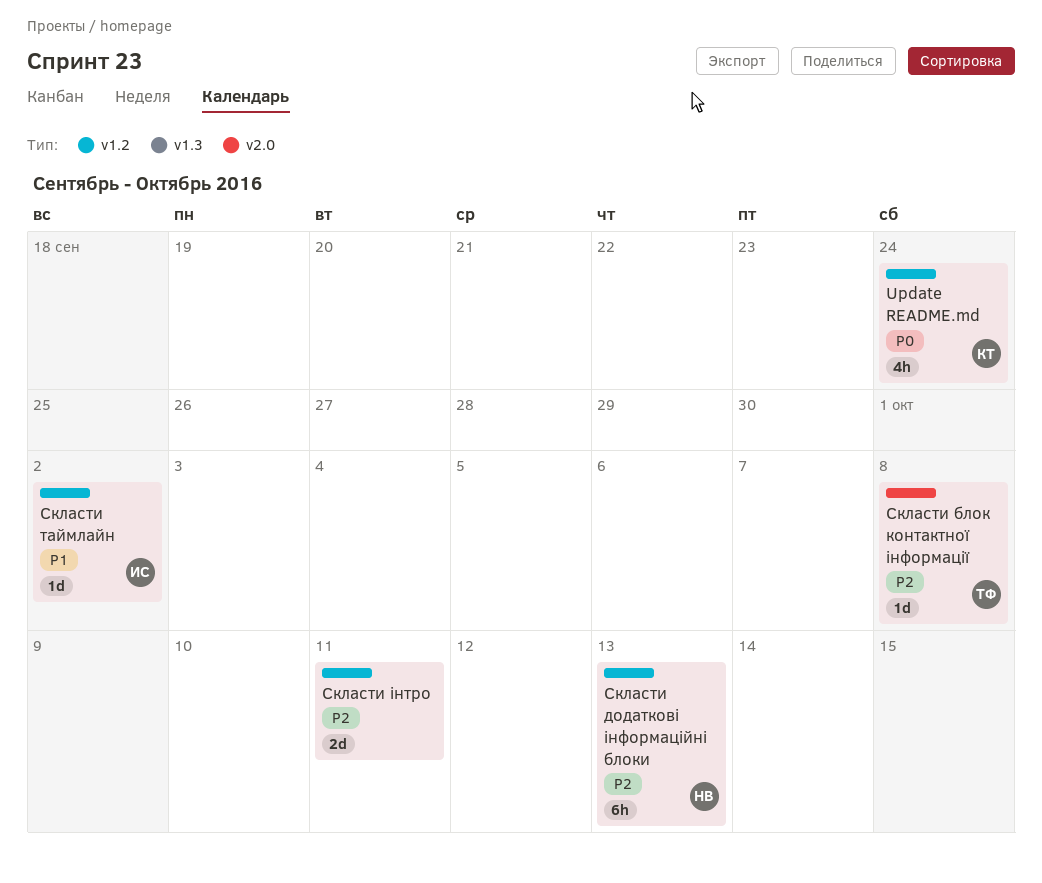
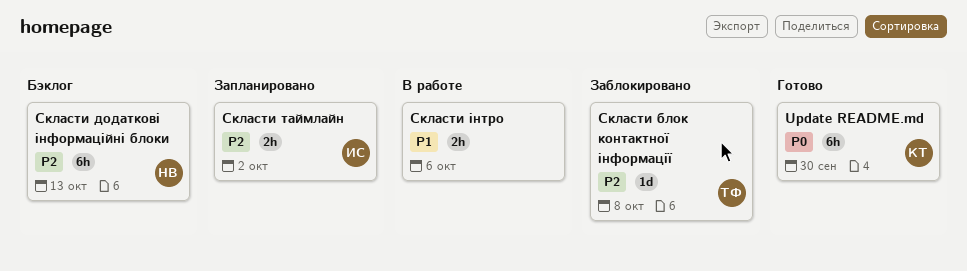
Update README.md, estimate: 4h -> 6h
Update README.md, due: Sep 24 -> Sep 30
Скласти таймлайн, priority: P1 -> P2
Скласти таймлайн, estimate: 1d -> 2h
Скласти інтро, priority: P2 -> P1
Скласти інтро, estimate: 2d -> 2h
Скласти інтро, due: Oct 11 -> Oct 6

